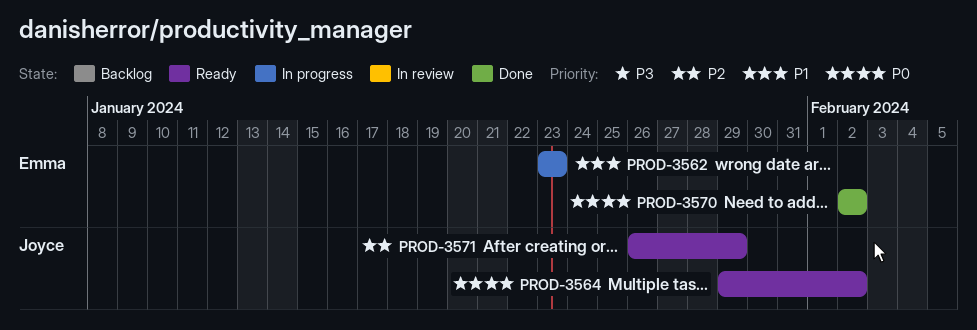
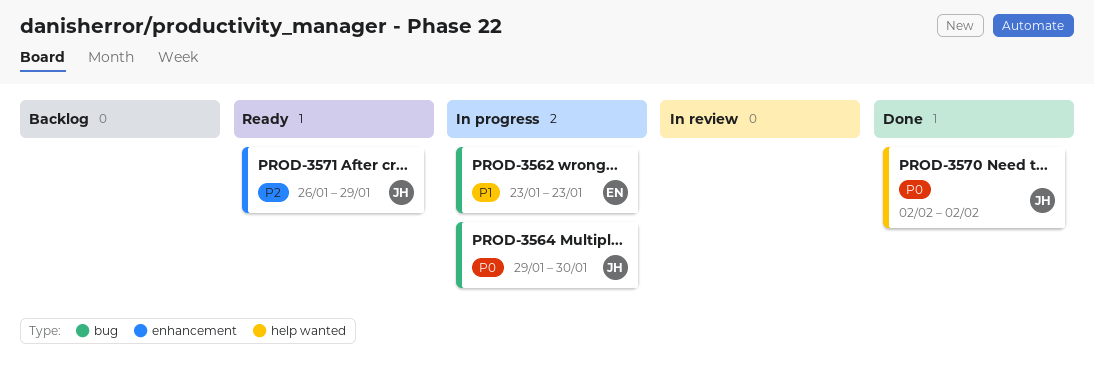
PROD-3564, status: Ready -> In progress
PROD-3564, due: Feb 2 -> Jan 30
PROD-3570, owner: Emma -> Joyce

